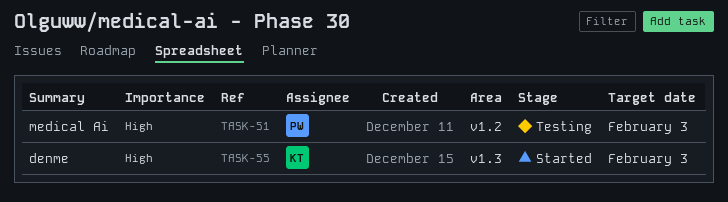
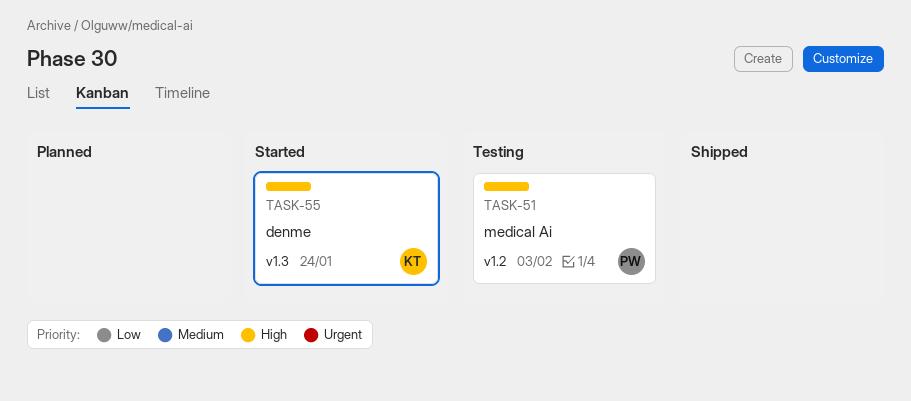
TASK-55, due: Feb 3 -> Jan 24

